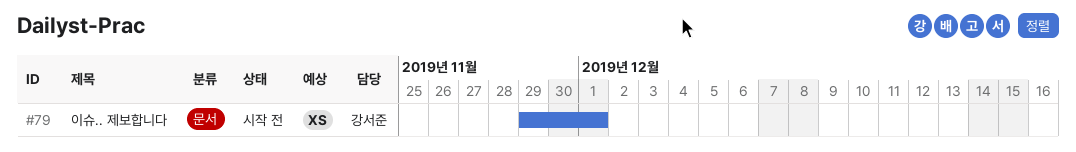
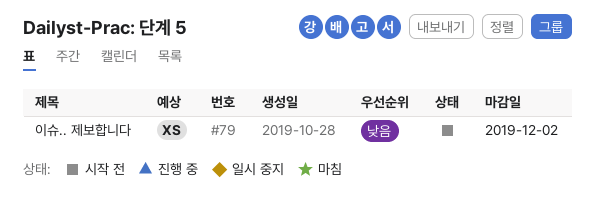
#79, due: Dec 1 -> Dec 2

